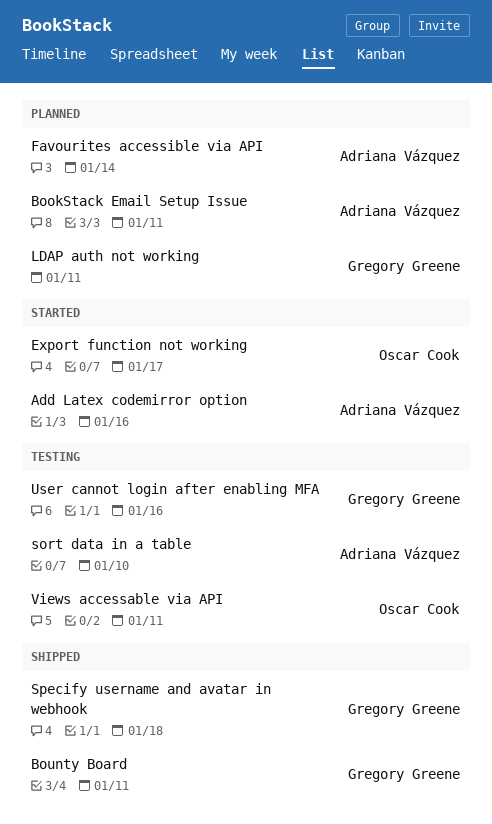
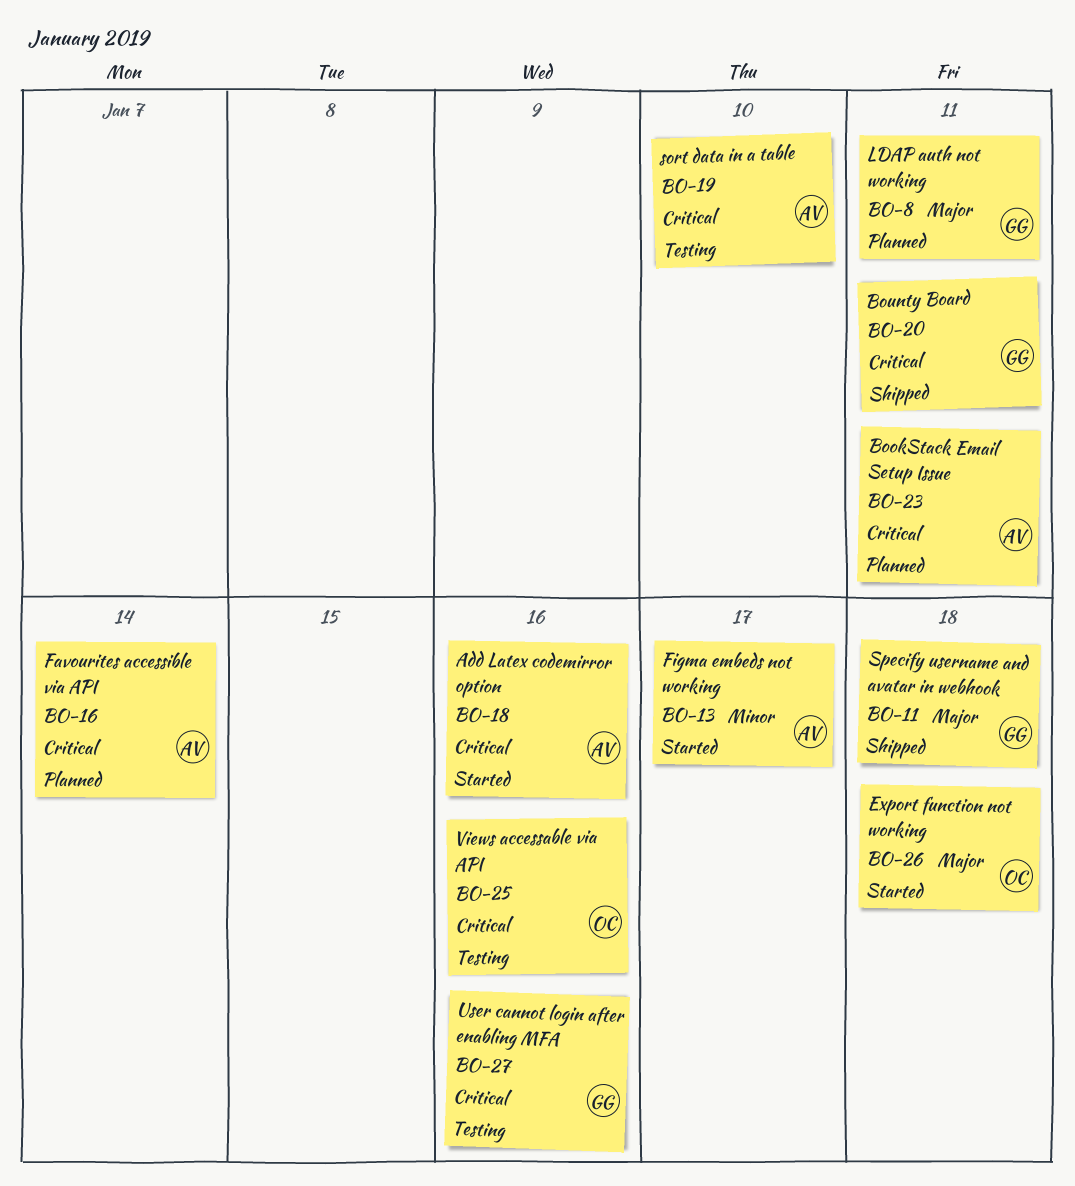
Export function not working, due: Jan 17 -> Jan 18
Figma embeds not working: none -> present
Views accessable via API, due: Jan 11 -> Jan 16

